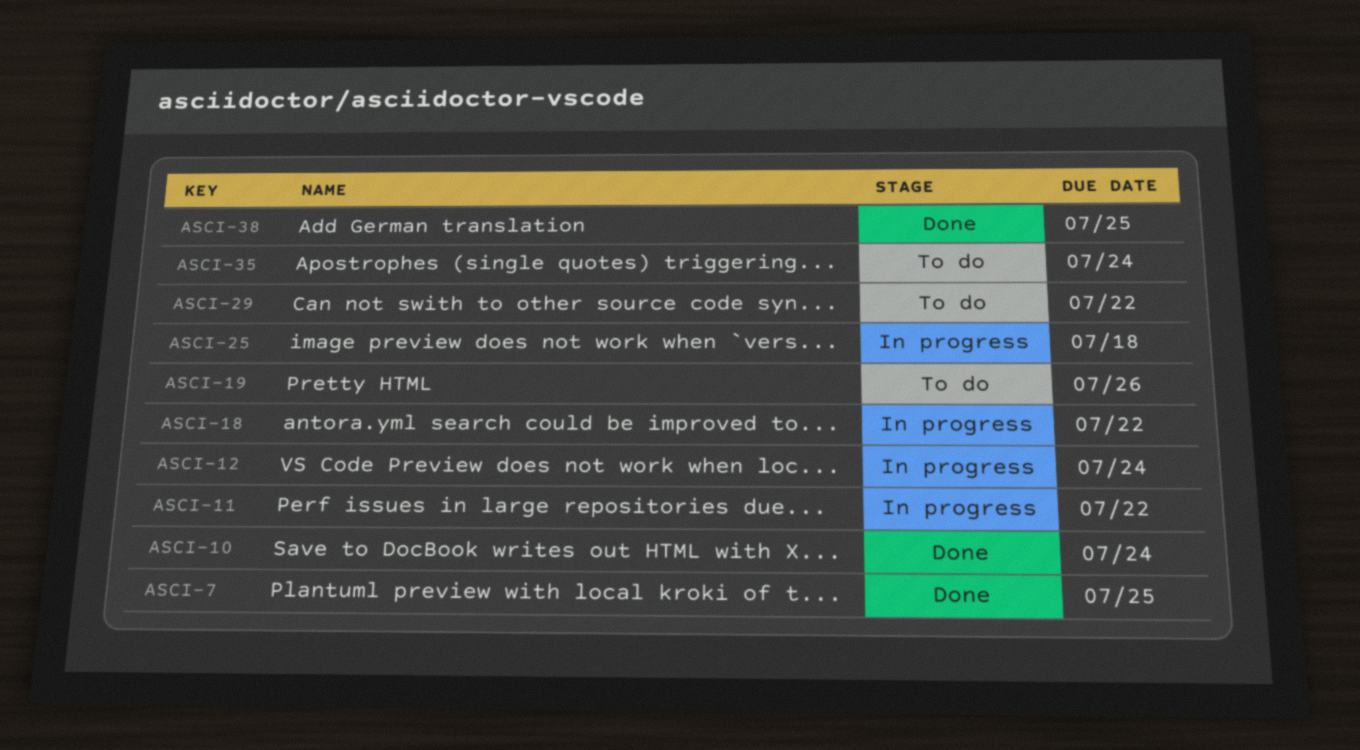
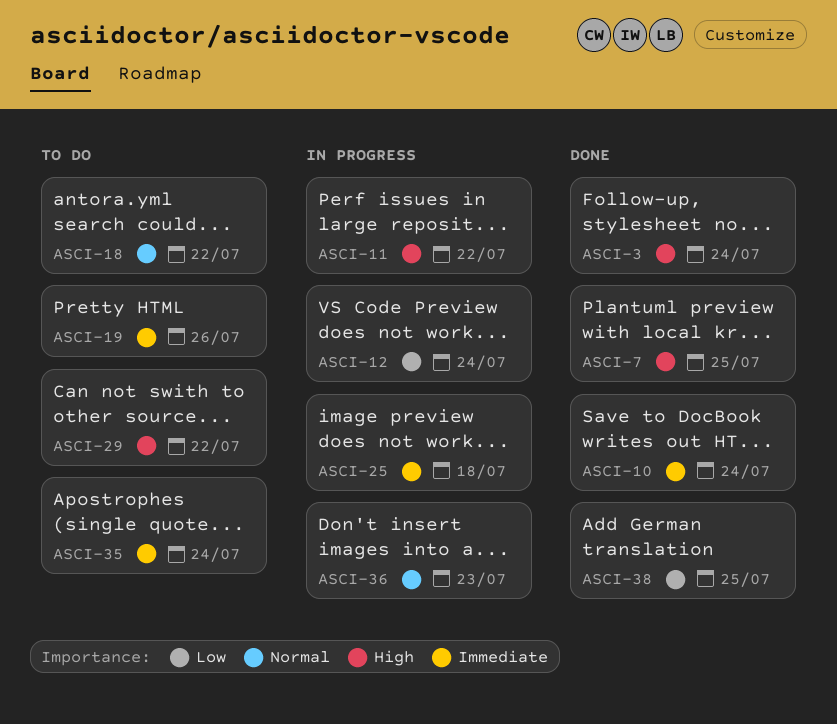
ASCI-3: none -> present
ASCI-18, status: In progress -> To do
ASCI-36: none -> present

